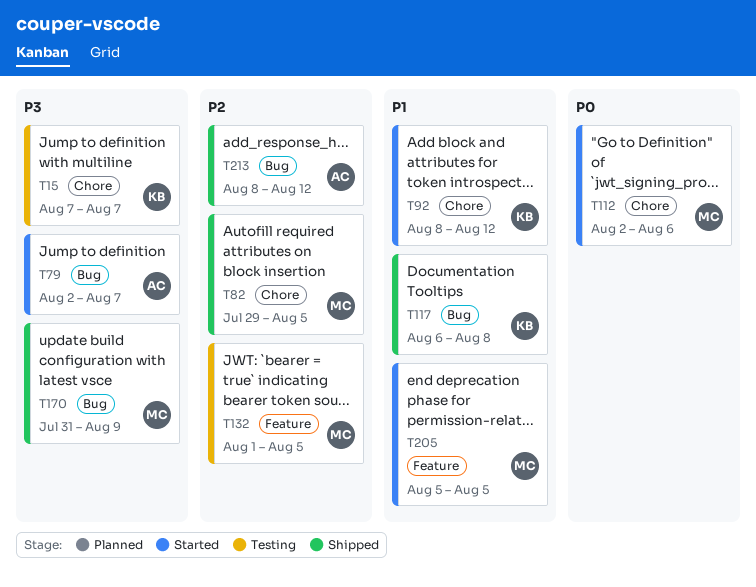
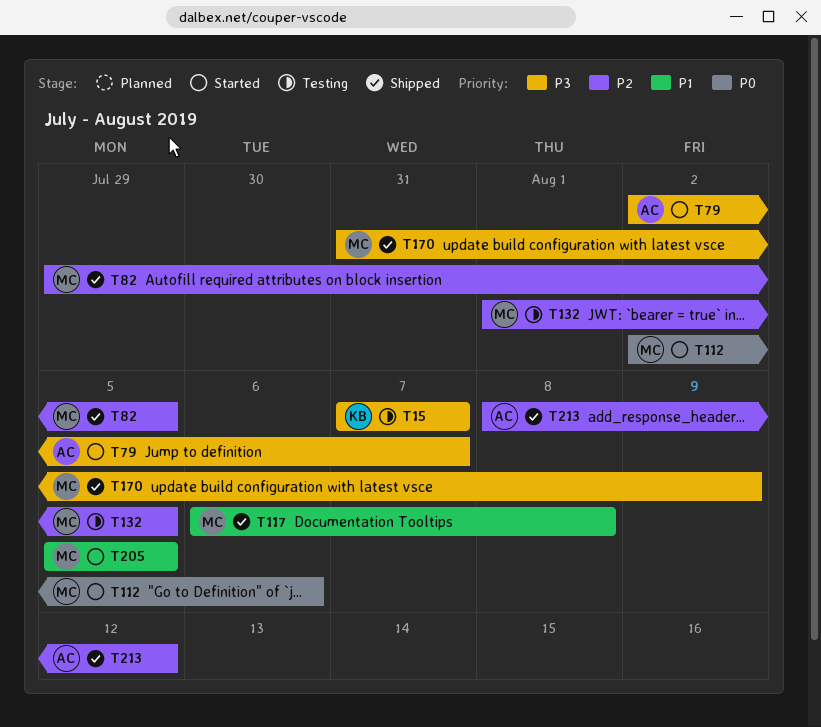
T92: present -> none
T117, owner: KB -> MC

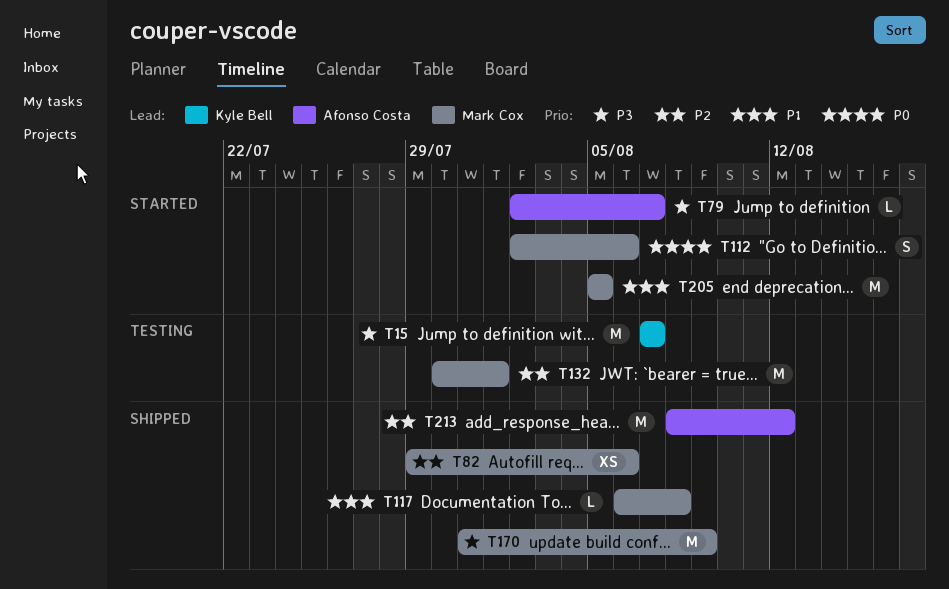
T82, due: Aug 5 -> Aug 6
T132, start: Aug 1 -> Jul 30
T132, due: Aug 5 -> Aug 1

